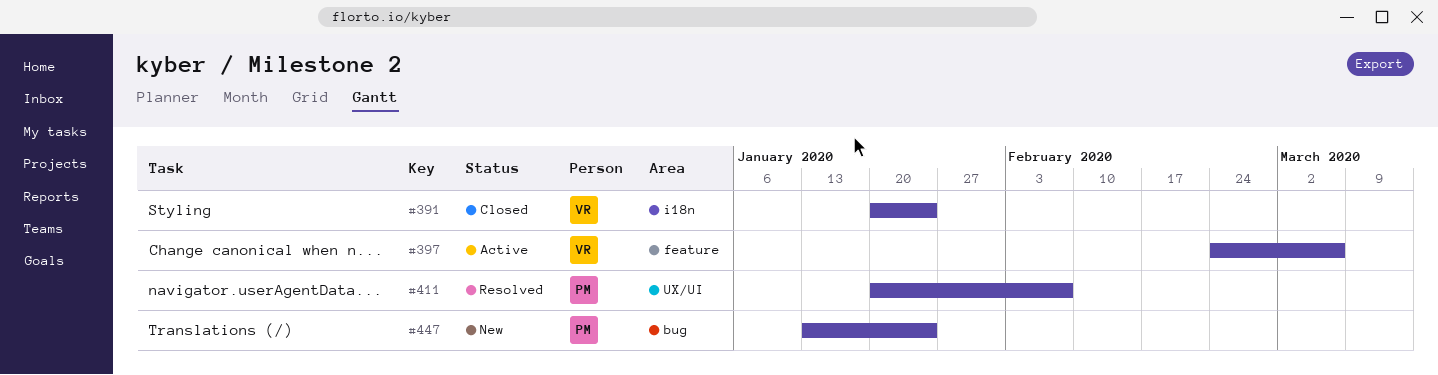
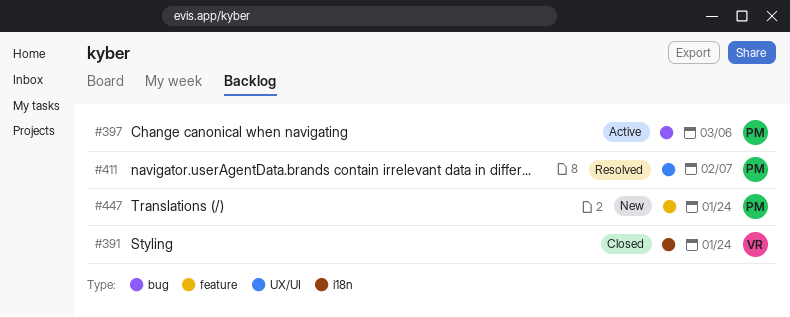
#397, owner: VR -> PM
#397, label: feature -> bug
#447, label: bug -> feature

